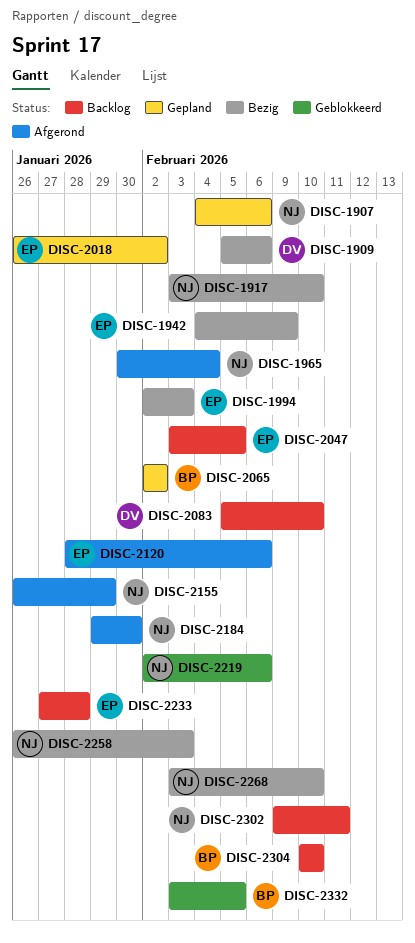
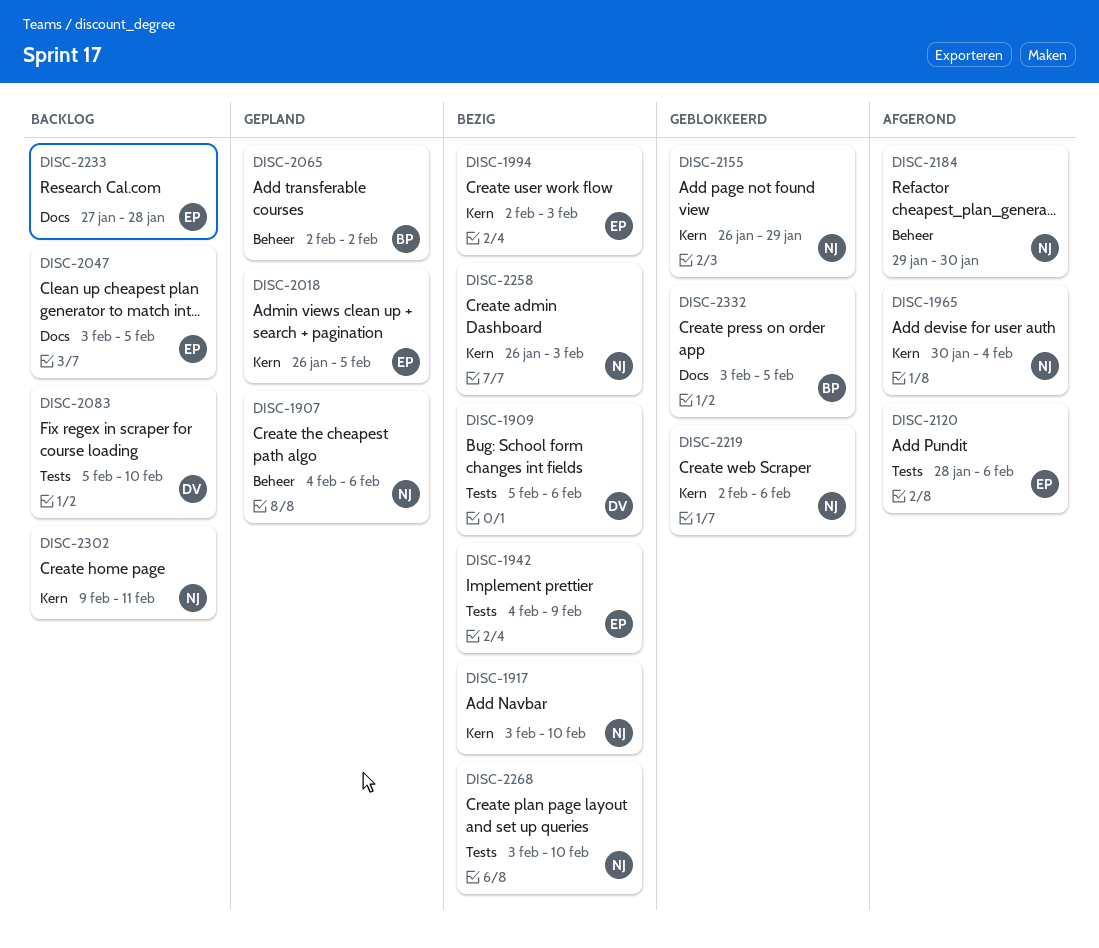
DISC-2018, due: Feb 2 -> Feb 5
DISC-2155, status: Afgerond -> Geblokkeerd
DISC-2304: present -> none

